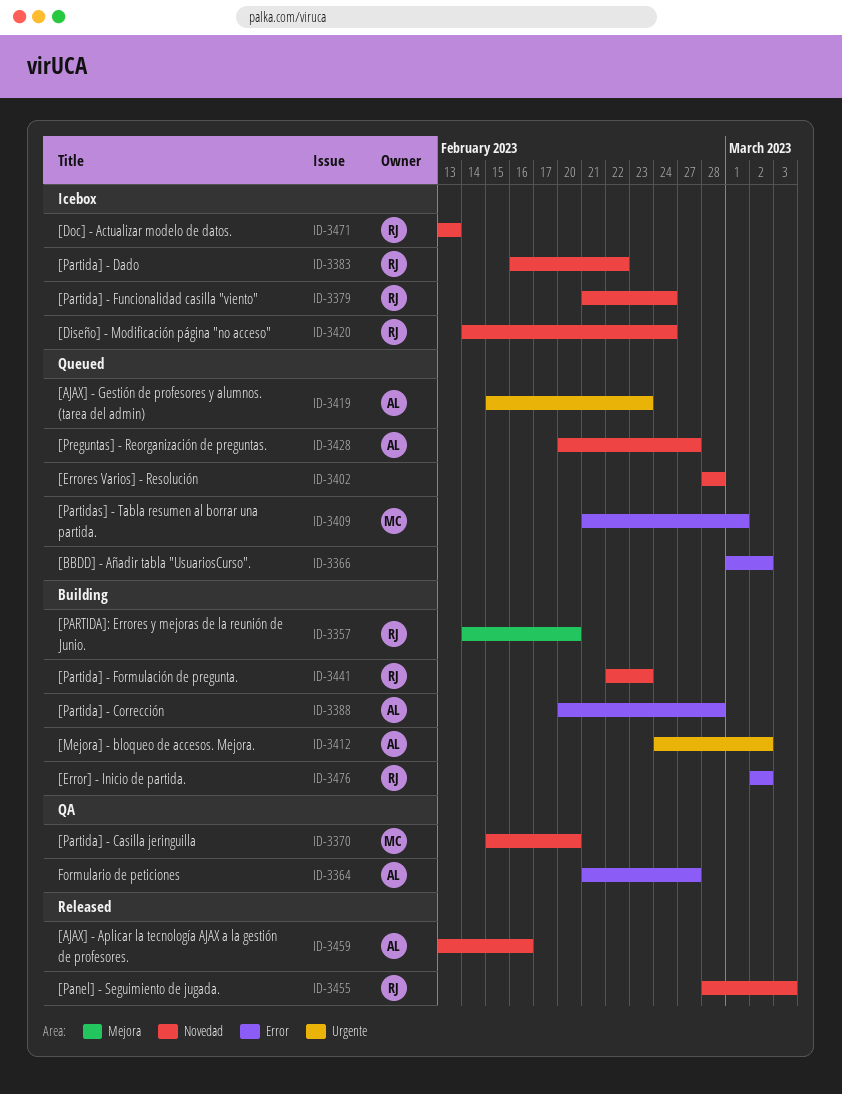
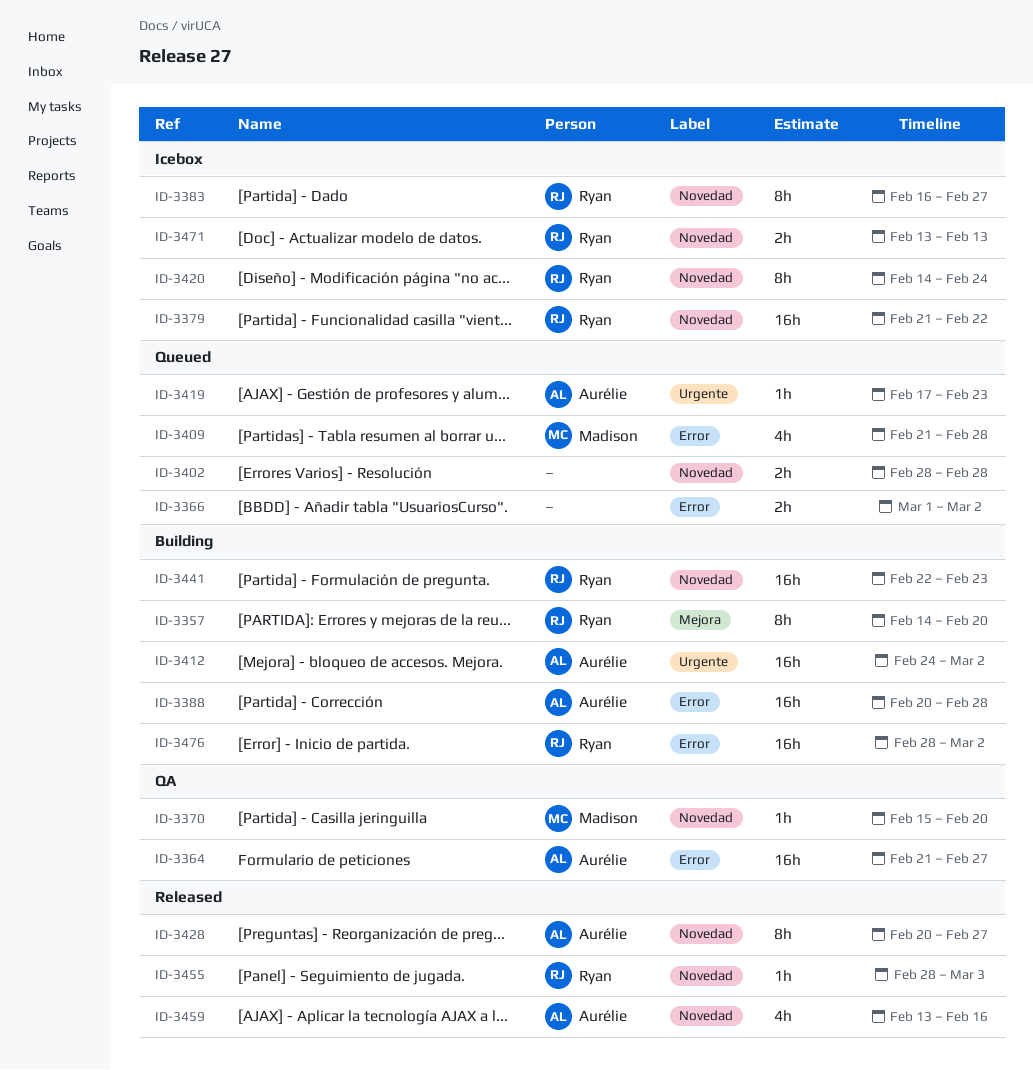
ID-3379, due: Feb 24 -> Feb 22
ID-3383, due: Feb 22 -> Feb 27
ID-3409, due: Mar 1 -> Feb 28
ID-3419, start: Feb 15 -> Feb 17
ID-3428, status: Queued -> Released
ID-3476, start: Mar 2 -> Feb 28

